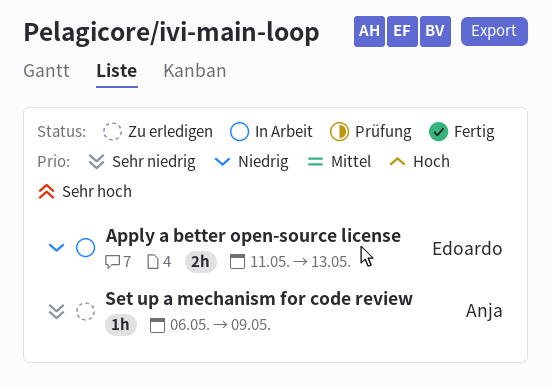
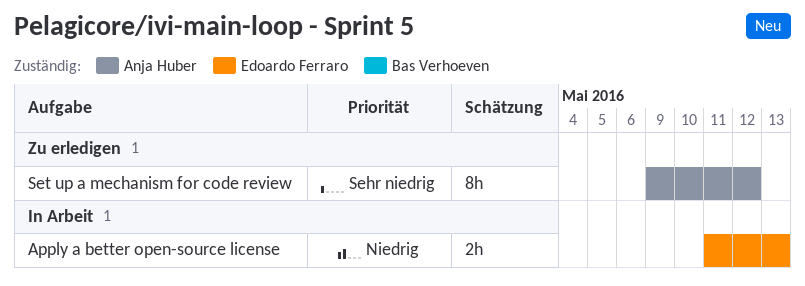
Set up a mechanism for code review, estimate: 1h -> 8h
Set up a mechanism for code review, start: May 6 -> May 9
Set up a mechanism for code review, due: May 9 -> May 12

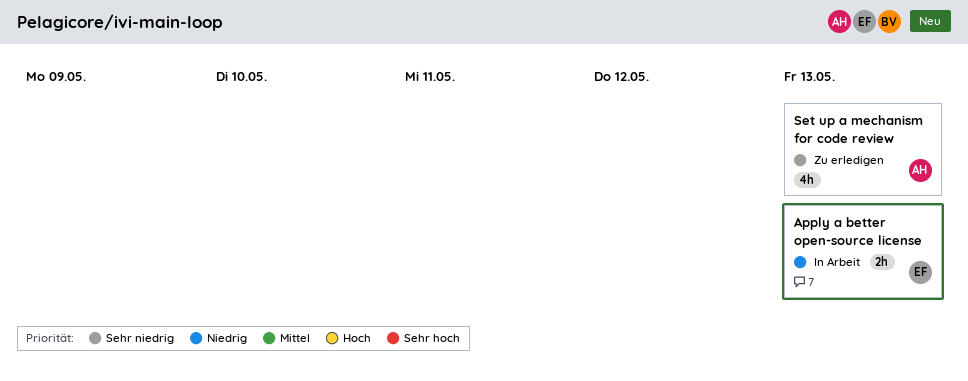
Set up a mechanism for code review, estimate: 8h -> 4h
Set up a mechanism for code review, due: May 12 -> May 13

